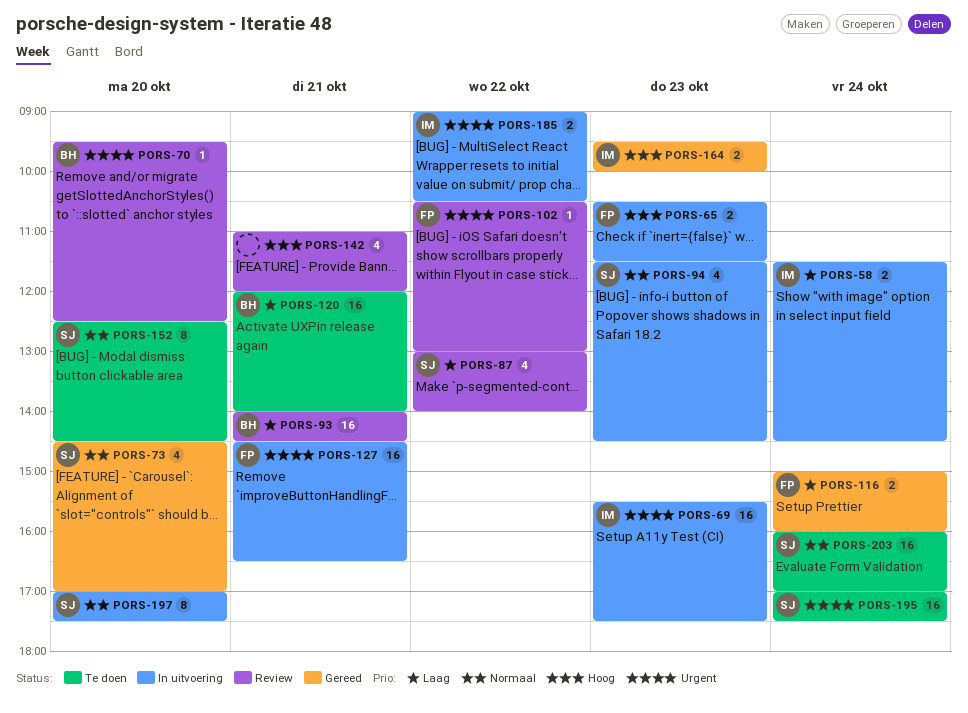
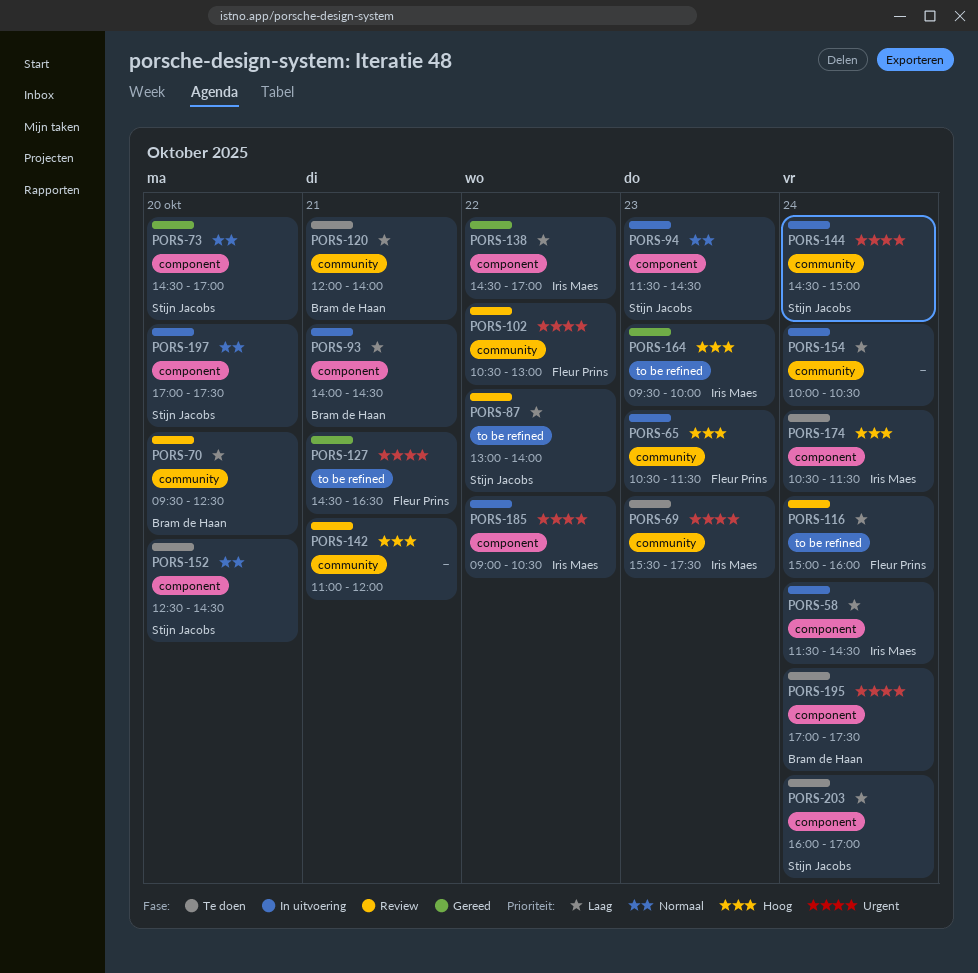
PORS-69, status: In uitvoering -> Te doen
PORS-70, priority: Urgent -> Laag
PORS-93, status: Review -> In uitvoering
PORS-116, status: Gereed -> Review
PORS-127, status: In uitvoering -> Gereed
PORS-138: none -> present
PORS-144: none -> present
PORS-154: none -> present
PORS-174: none -> present
PORS-195, owner: Stijn Jacobs -> Bram de Haan
PORS-203, priority: Normaal -> Laag

